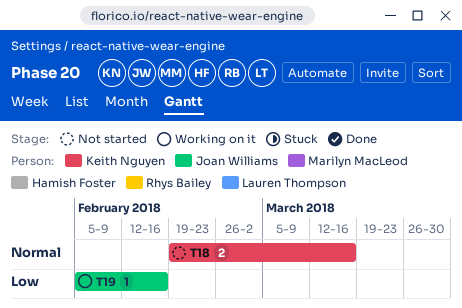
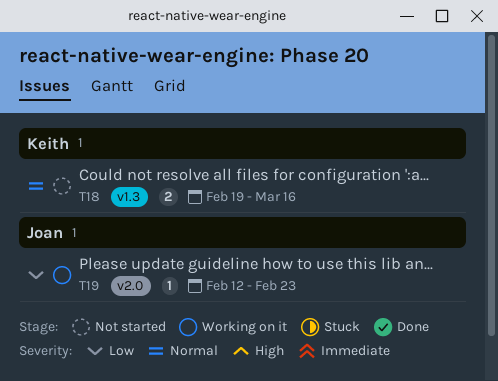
T19, start: Feb 5 -> Feb 12
T19, due: Feb 16 -> Feb 23

